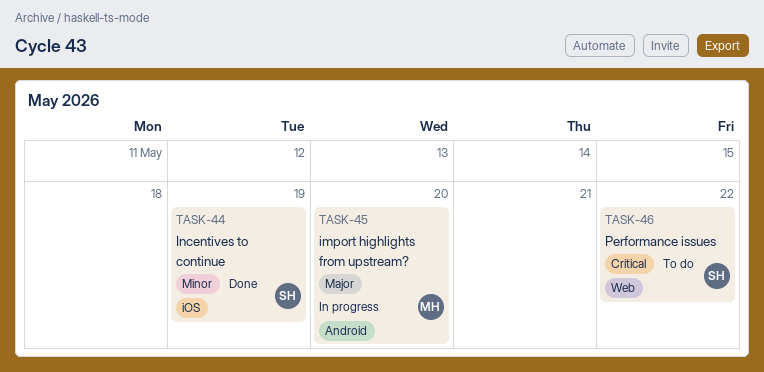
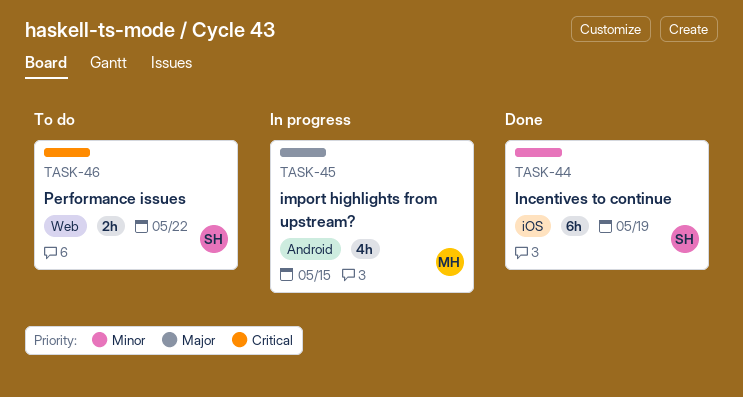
TASK-45, due: May 20 -> May 15

